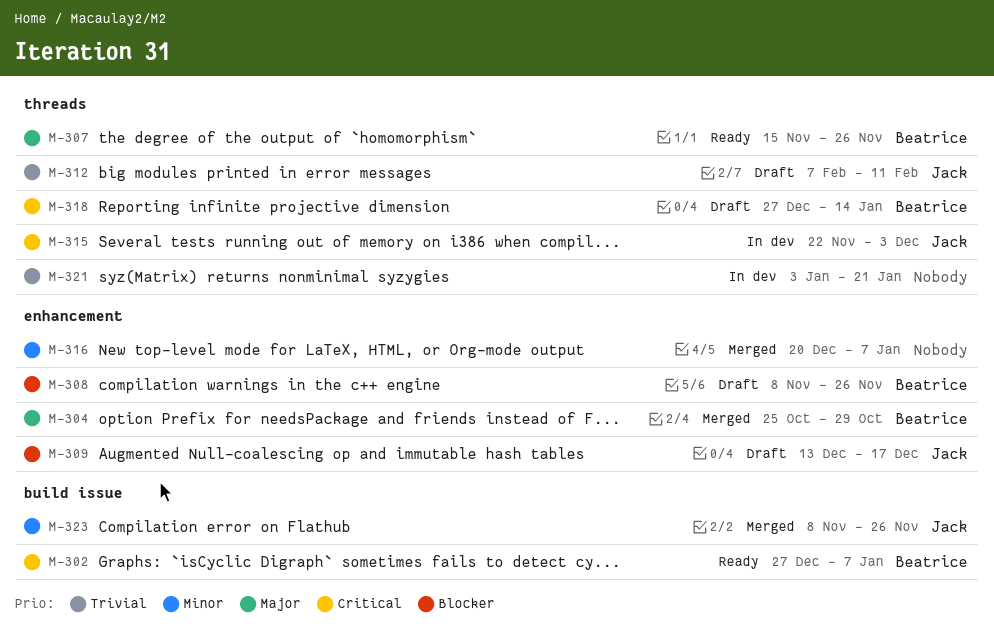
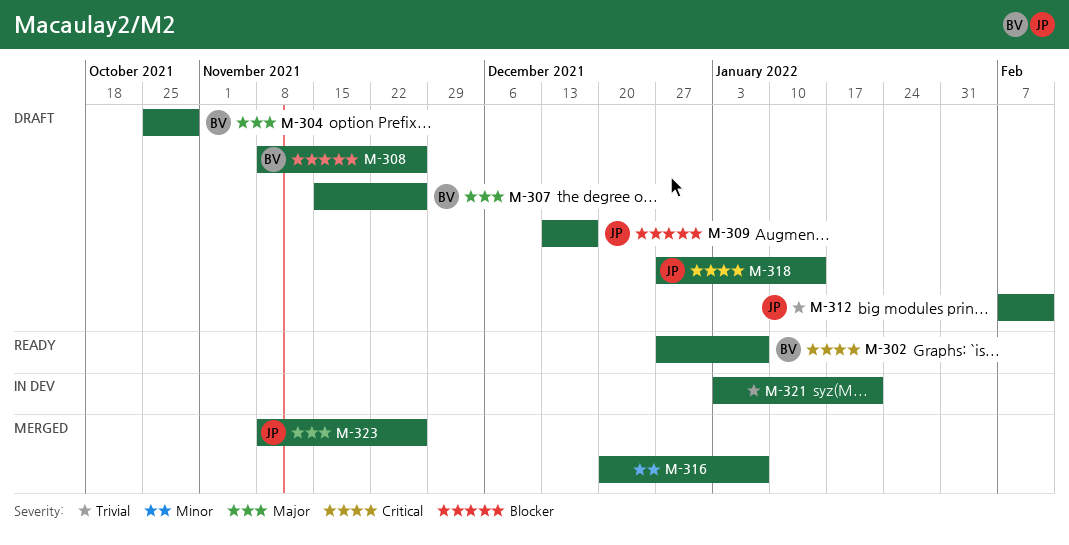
M-304, status: Merged -> Draft
M-307, status: Ready -> Draft
M-315: present -> none
M-318, owner: Beatrice -> Jack
M-323, priority: Minor -> Major

